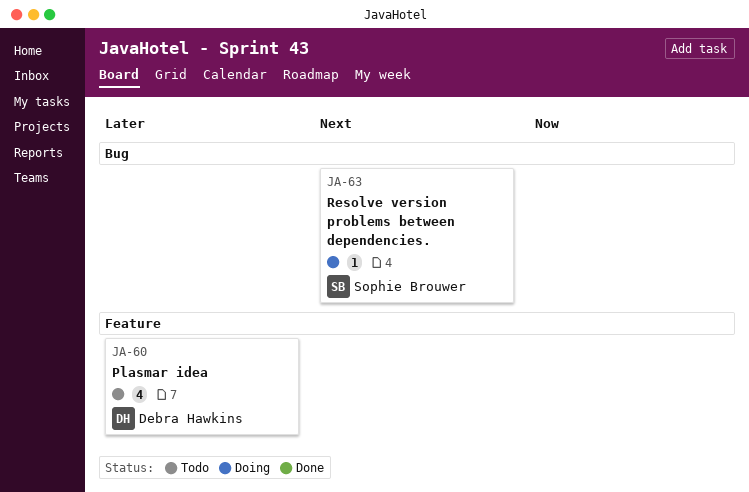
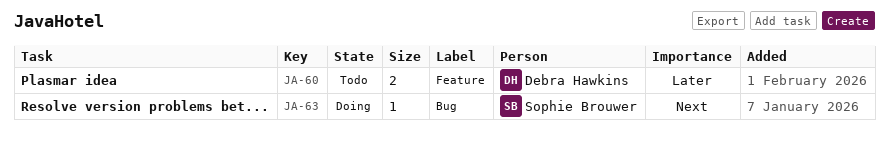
JA-60, estimate: 4 -> 2

